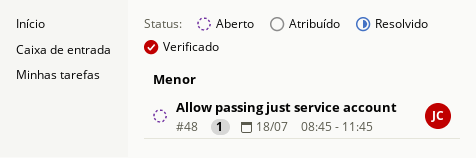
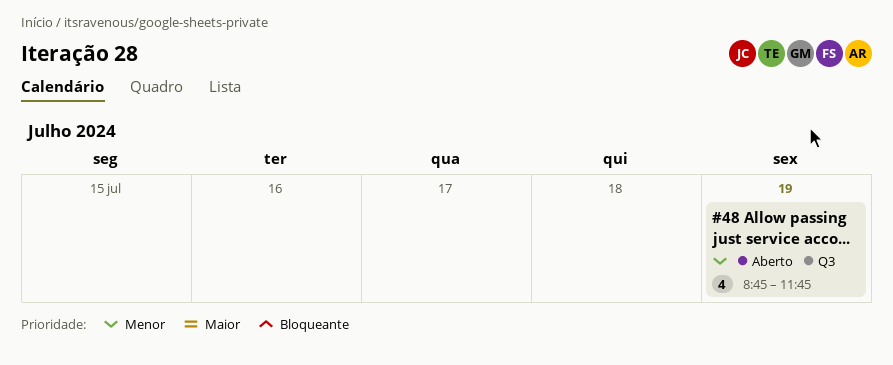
#48, estimate: 1 -> 4
#48, day: Jul 18 -> Jul 19

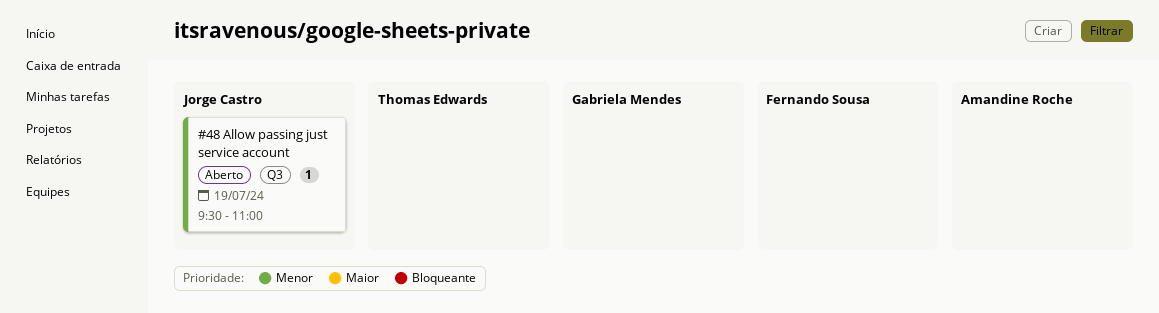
#48, estimate: 4 -> 1
#48, begins: 08:45 -> 09:30
#48, ends: 11:45 -> 11:00

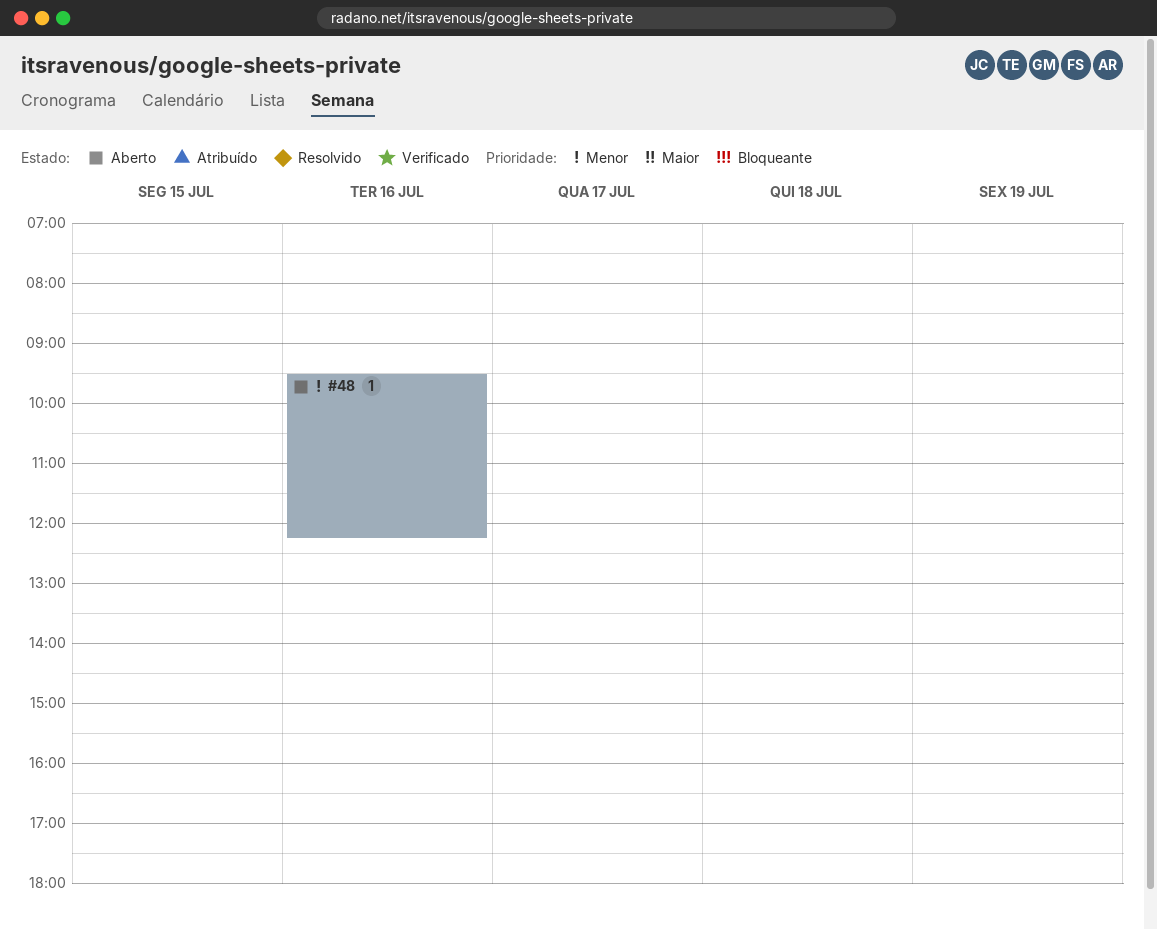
#48, day: Jul 19 -> Jul 16
#48, ends: 11:00 -> 12:15

